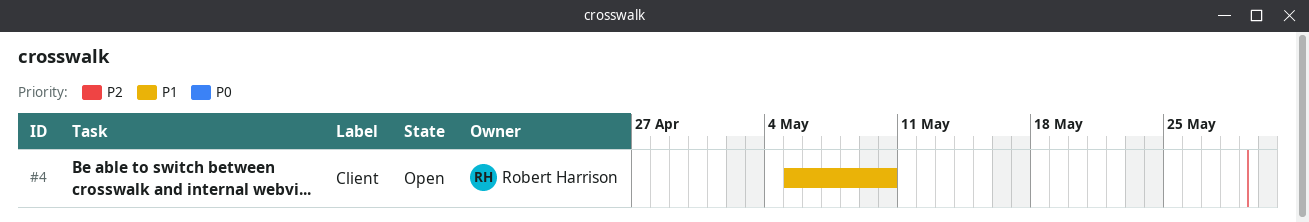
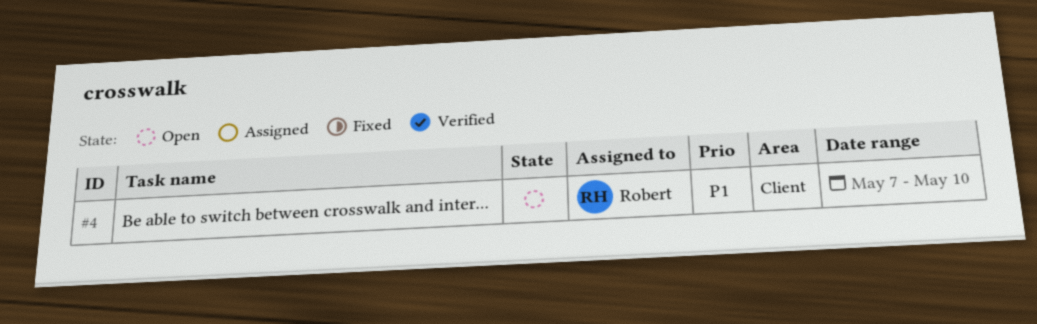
#4, start: May 5 -> May 7

